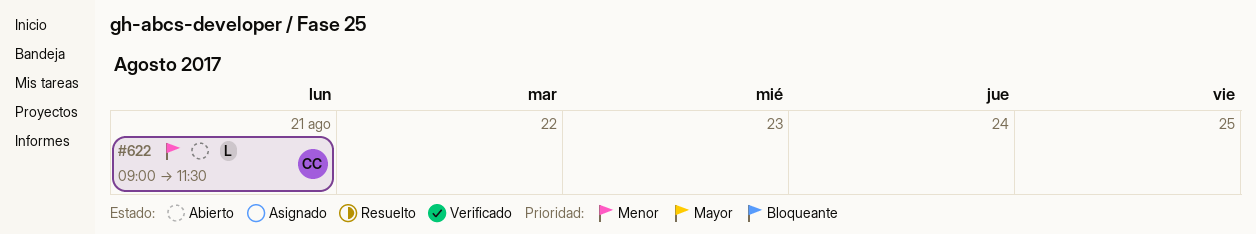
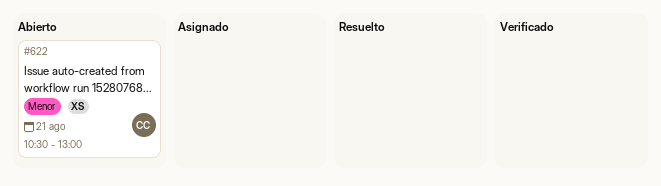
#622, estimate: L -> XS
#622, begins: 09:00 -> 10:30
#622, ends: 11:30 -> 13:00

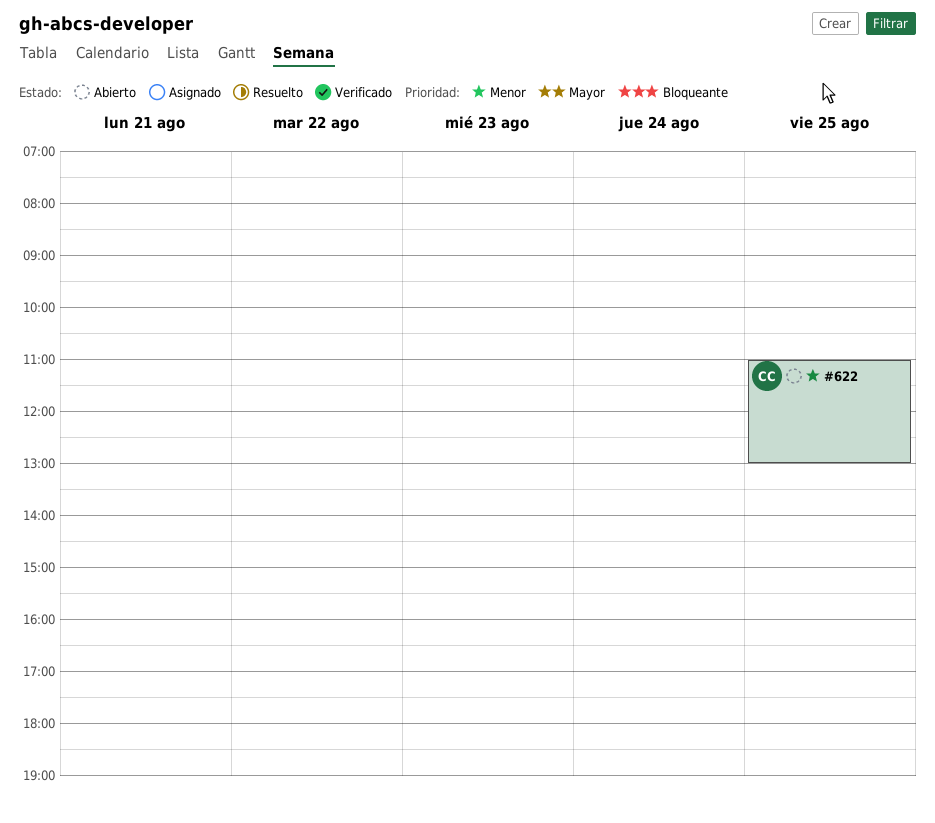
#622, day: Aug 21 -> Aug 25
#622, begins: 10:30 -> 11:00

